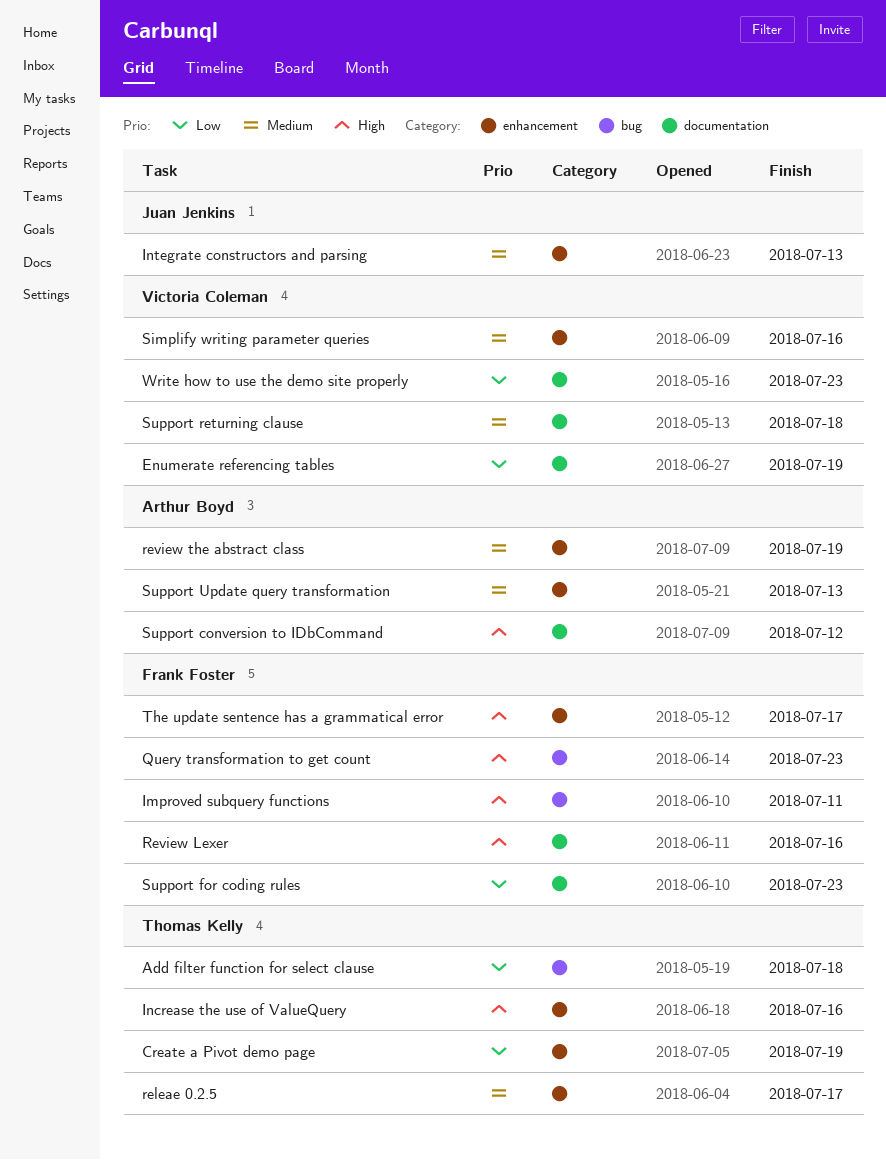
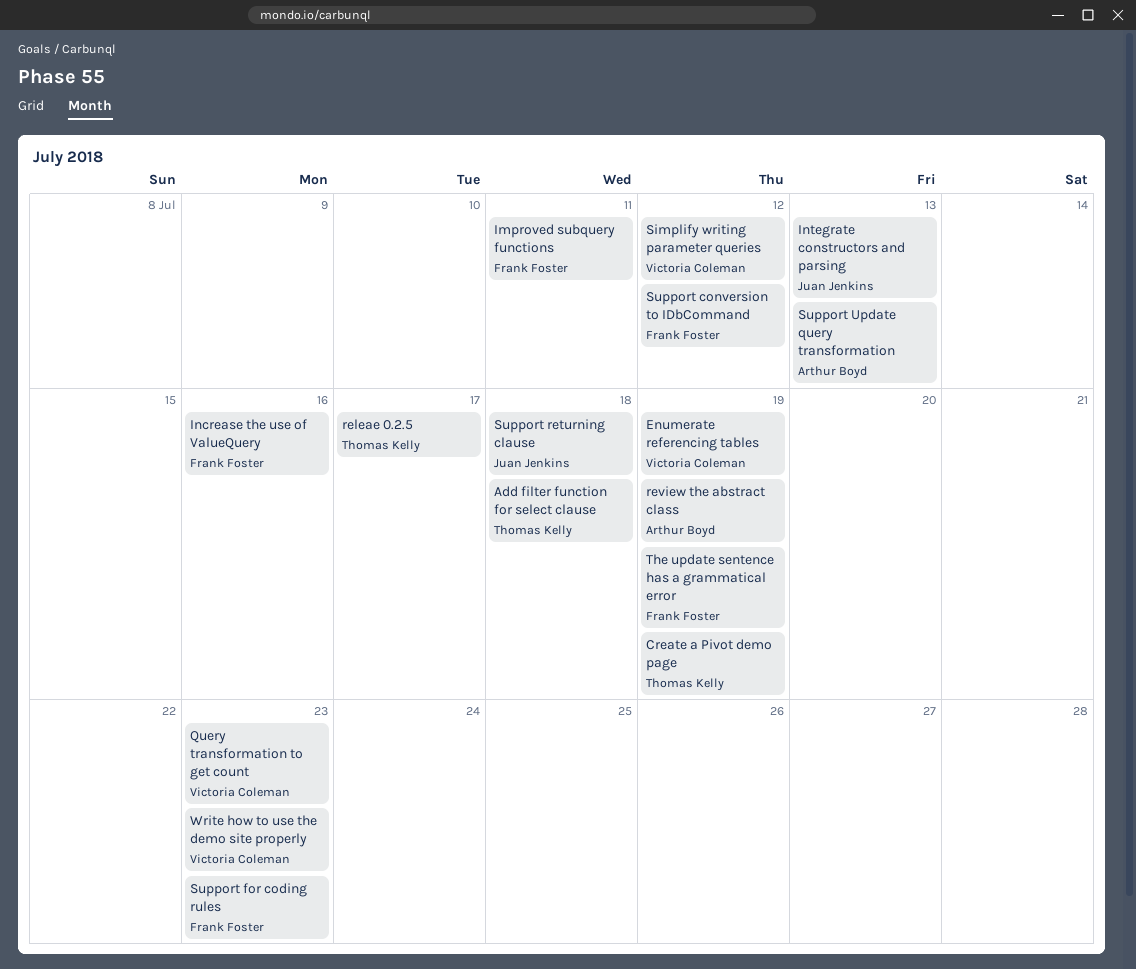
Increase the use of ValueQuery, owner: Thomas Kelly -> Frank Foster
Query transformation to get count, owner: Frank Foster -> Victoria Coleman
Review Lexer: present -> none
Simplify writing parameter queries, due: Jul 16 -> Jul 12
Support conversion to IDbCommand, owner: Arthur Boyd -> Frank Foster
Support returning clause, owner: Victoria Coleman -> Juan Jenkins
The update sentence has a grammatical error, due: Jul 17 -> Jul 19

